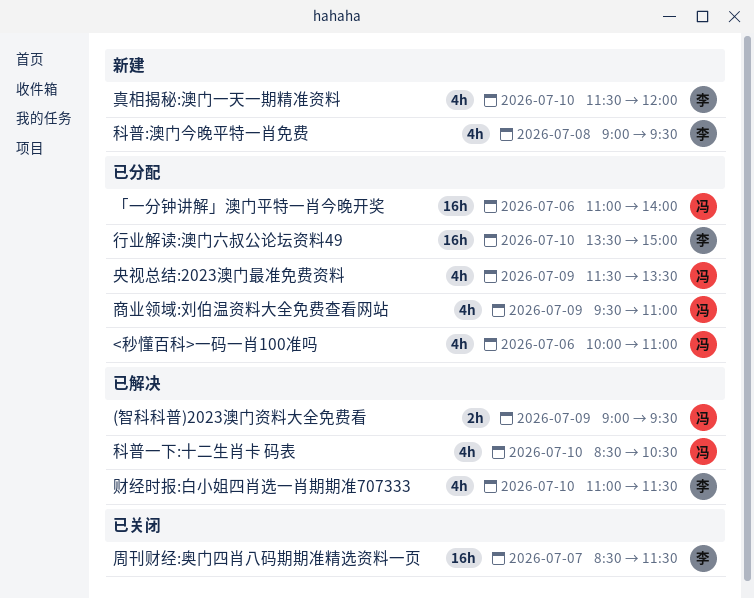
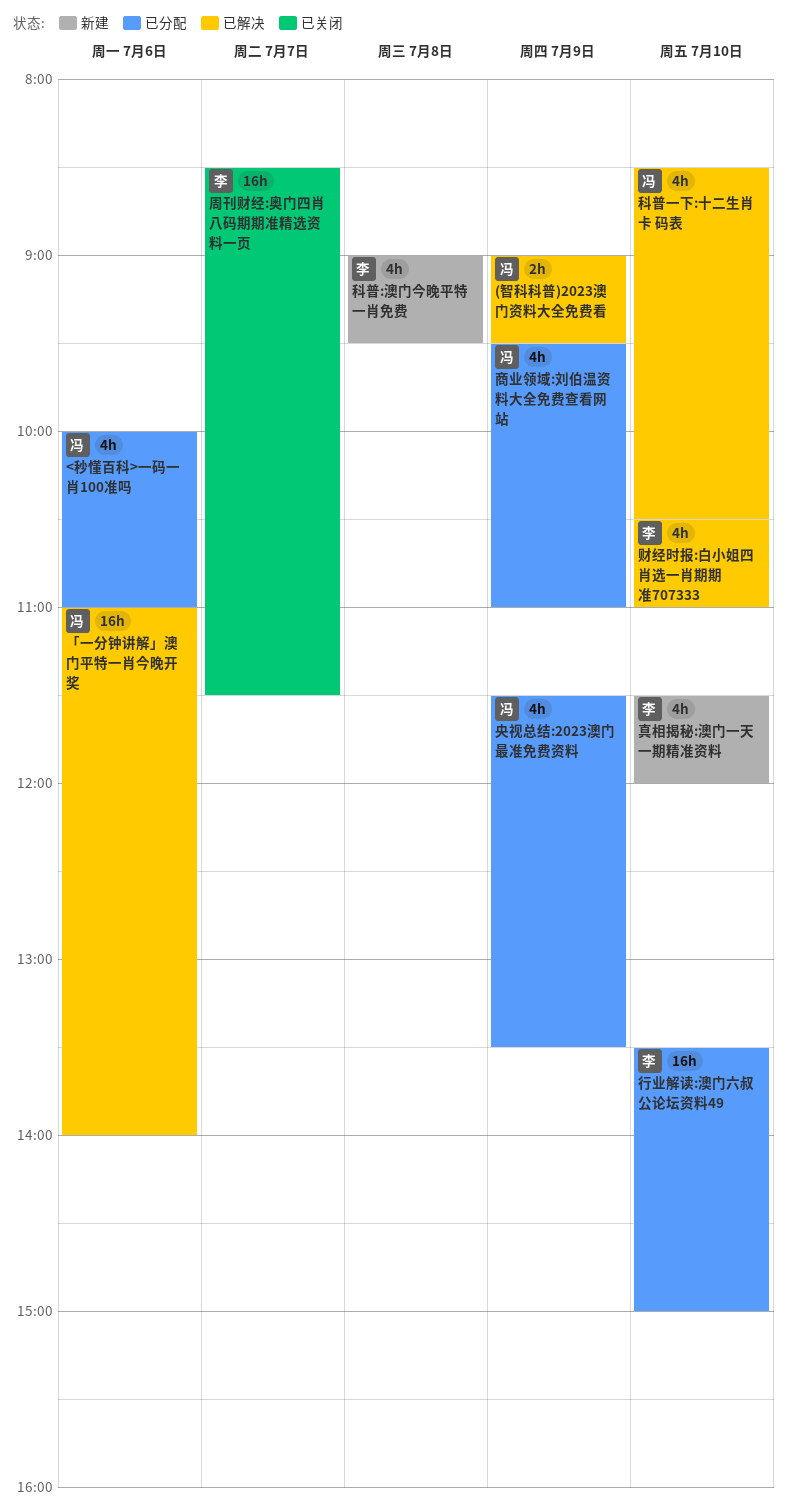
「一分钟讲解」澳门平特一肖今晚开奖, status: 已分配 -> 已解决
财经时报:白小姐四肖选一肖期期准707333, begins: 11:00 -> 10:30
财经时报:白小姐四肖选一肖期期准707333, ends: 11:30 -> 11:00

